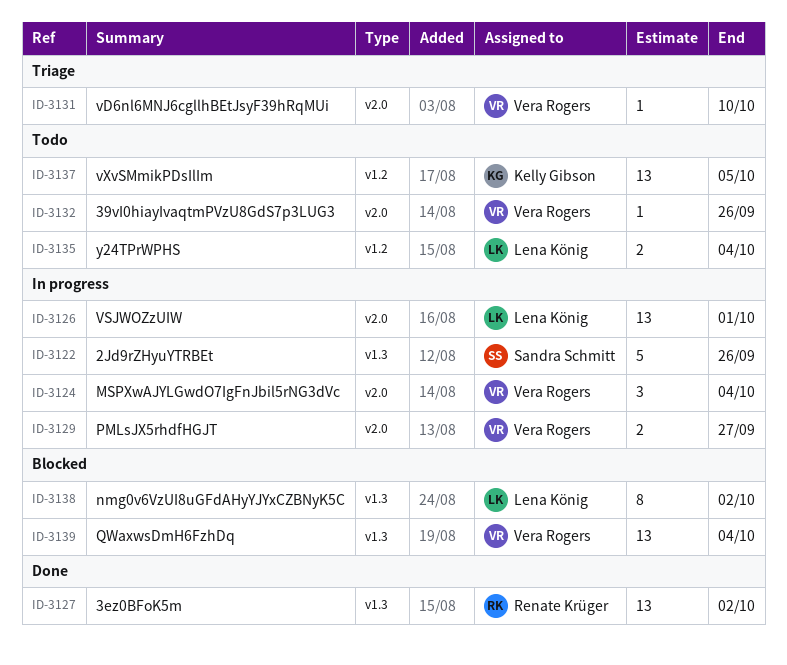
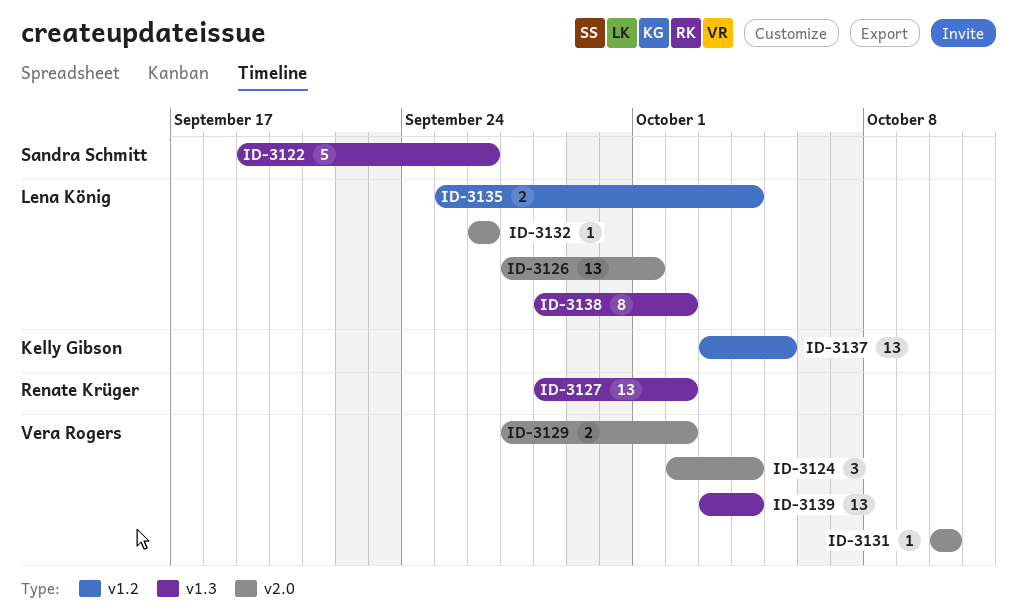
ID-3129, due: Sep 27 -> Oct 2
ID-3132, owner: Vera Rogers -> Lena König

